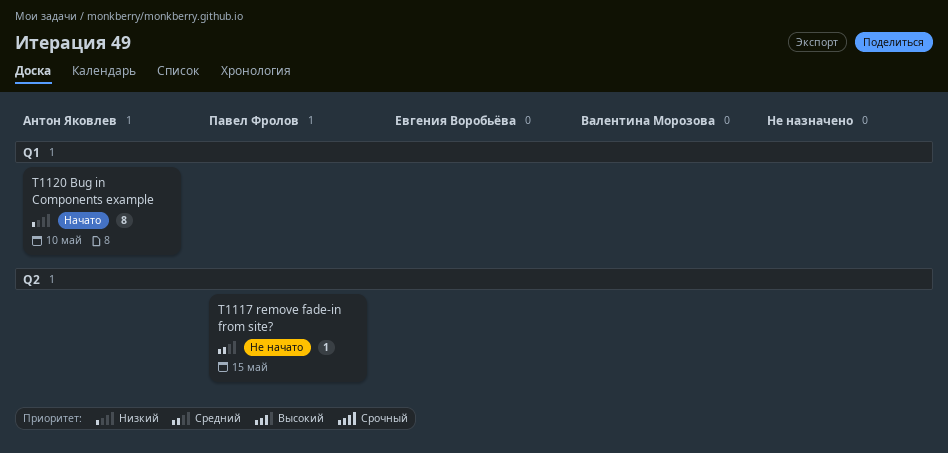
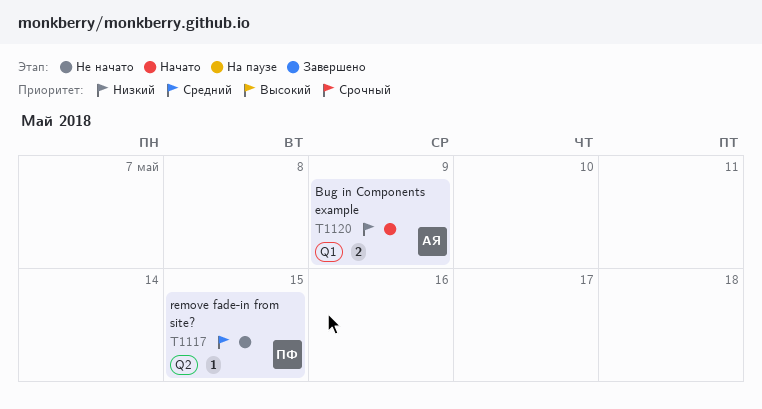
T1120, estimate: 8 -> 2
T1120, due: May 10 -> May 9

